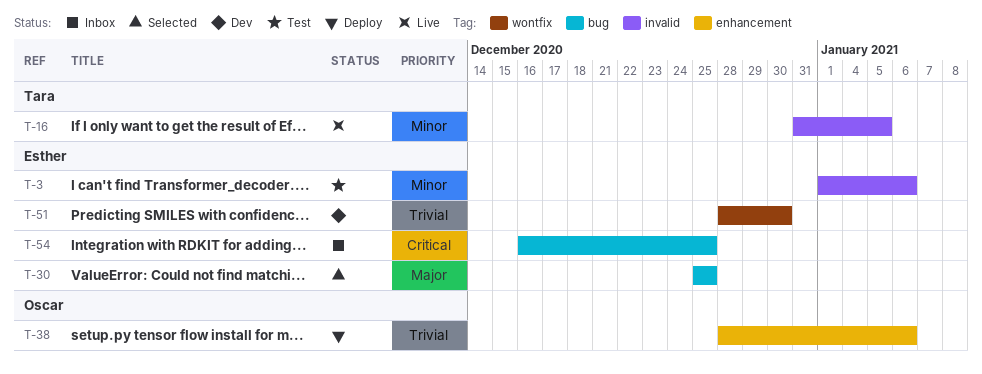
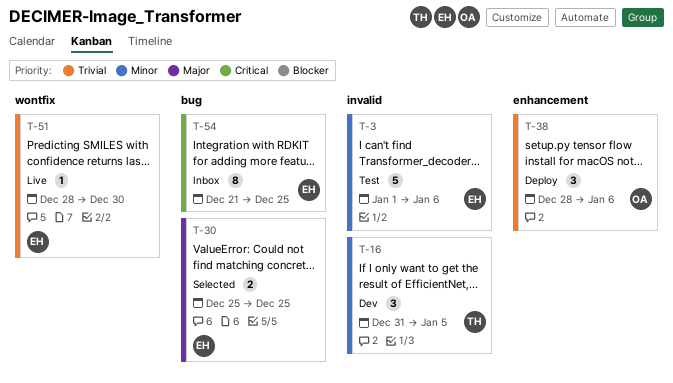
T-16, status: Live -> Dev
T-51, status: Dev -> Live
T-54, start: Dec 16 -> Dec 21

